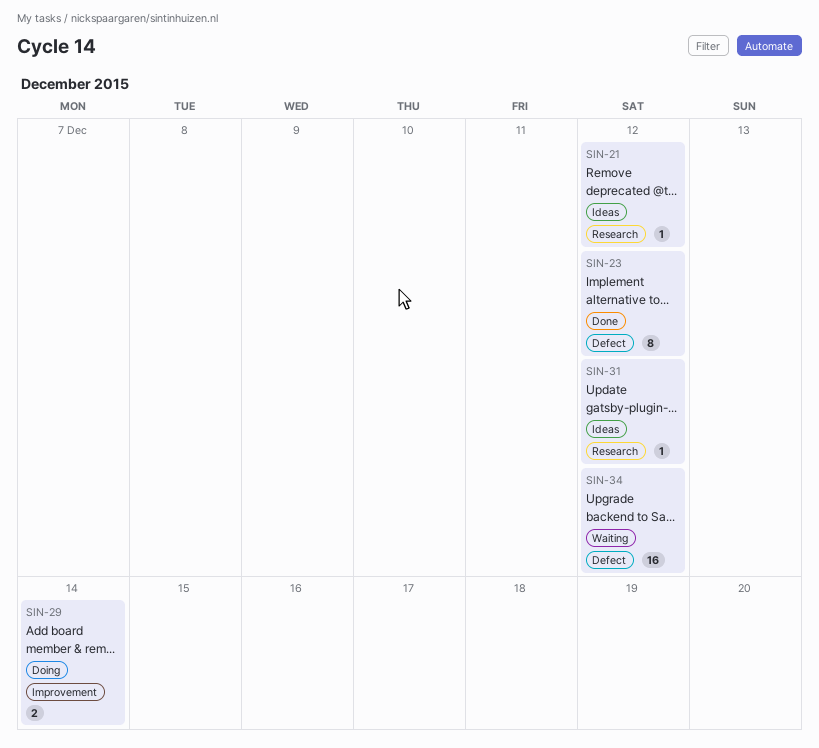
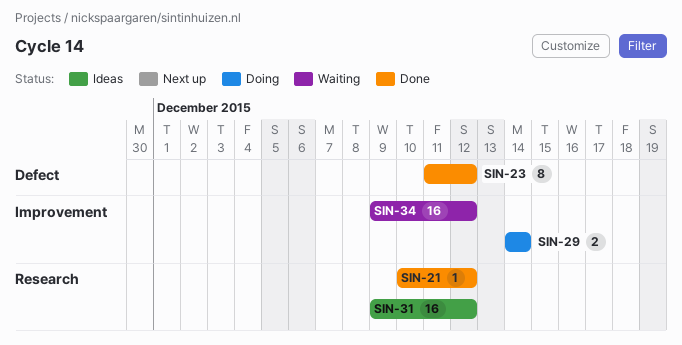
SIN-21, status: Ideas -> Done
SIN-31, estimate: 1 -> 16
SIN-34, label: Defect -> Improvement

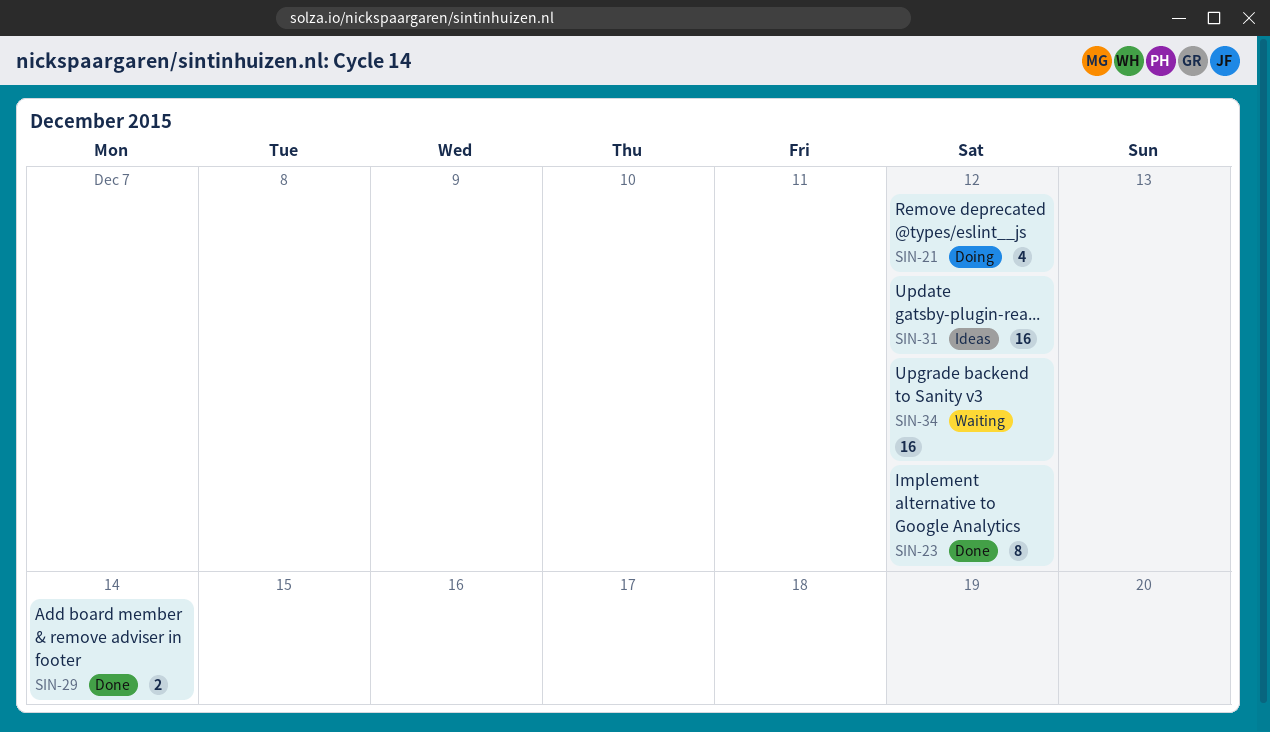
SIN-21, status: Done -> Doing
SIN-21, estimate: 1 -> 4
SIN-29, status: Doing -> Done

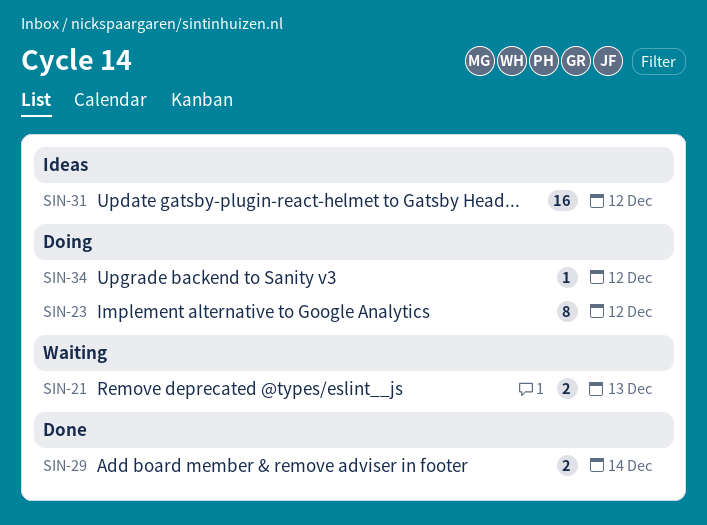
SIN-21, status: Doing -> Waiting
SIN-21, estimate: 4 -> 2
SIN-21, due: Dec 12 -> Dec 13
SIN-23, status: Done -> Doing
SIN-34, status: Waiting -> Doing
SIN-34, estimate: 16 -> 1

